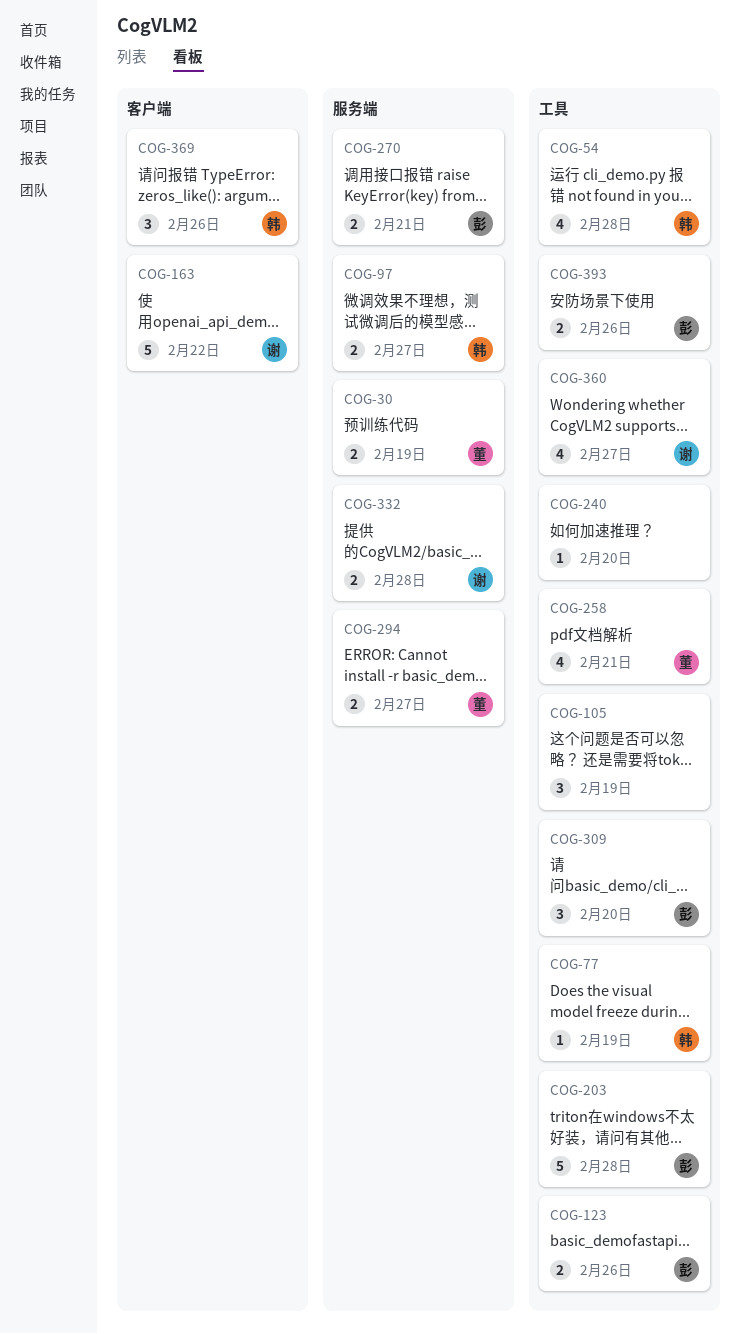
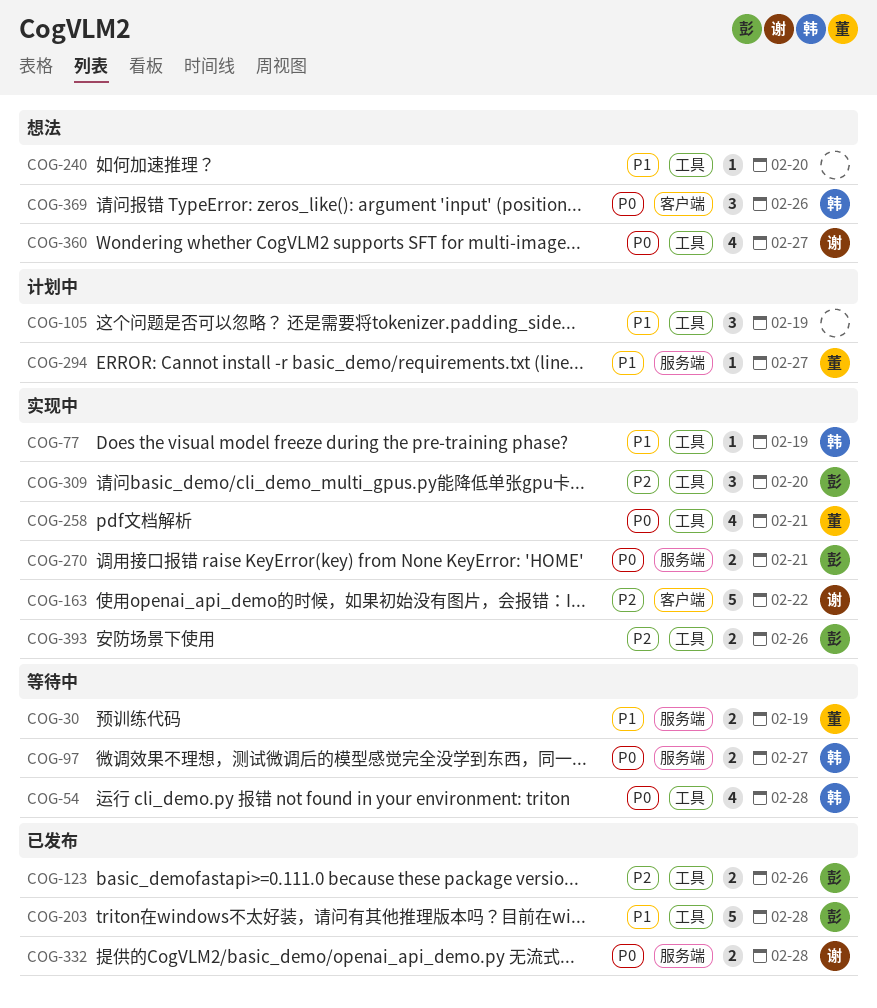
COG-294, estimate: 2 -> 1

